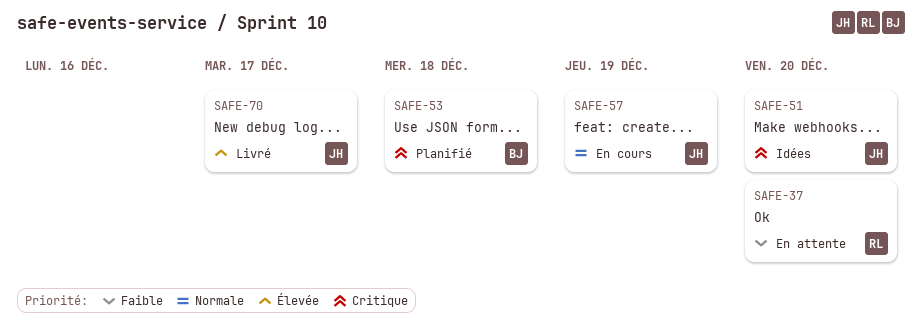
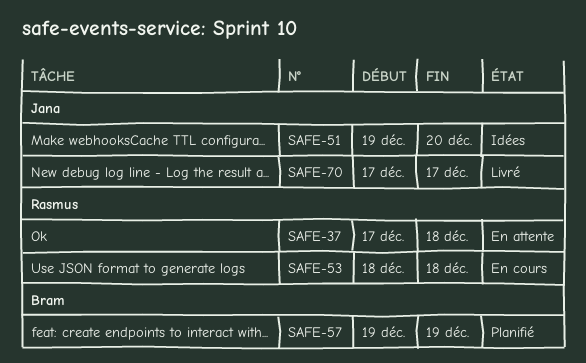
SAFE-37, due: Dec 20 -> Dec 18
SAFE-53, status: Planifié -> En cours
SAFE-53, owner: Bram -> Rasmus
SAFE-57, status: En cours -> Planifié
SAFE-57, owner: Jana -> Bram

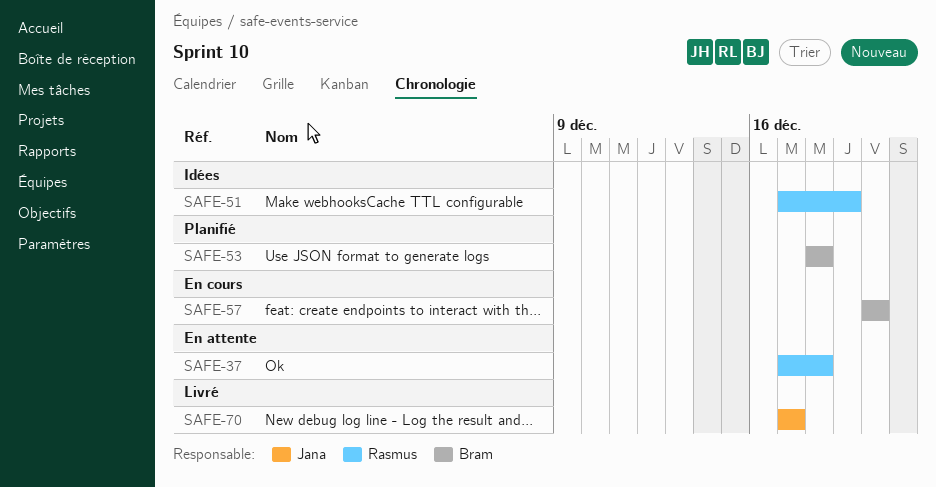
SAFE-51, owner: Jana -> Rasmus
SAFE-51, start: Dec 19 -> Dec 17
SAFE-51, due: Dec 20 -> Dec 19
SAFE-53, status: En cours -> Planifié
SAFE-53, owner: Rasmus -> Bram
SAFE-57, status: Planifié -> En cours
SAFE-57, start: Dec 19 -> Dec 20
SAFE-57, due: Dec 19 -> Dec 20

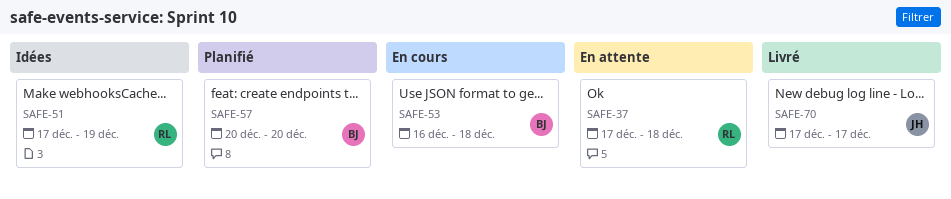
SAFE-53, status: Planifié -> En cours
SAFE-53, start: Dec 18 -> Dec 16
SAFE-57, status: En cours -> Planifié

